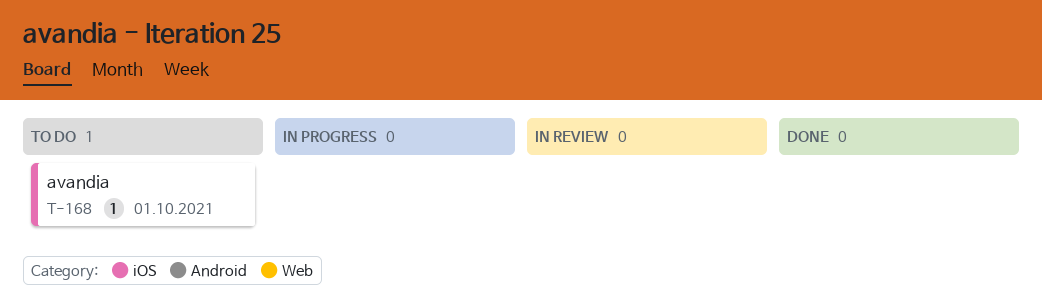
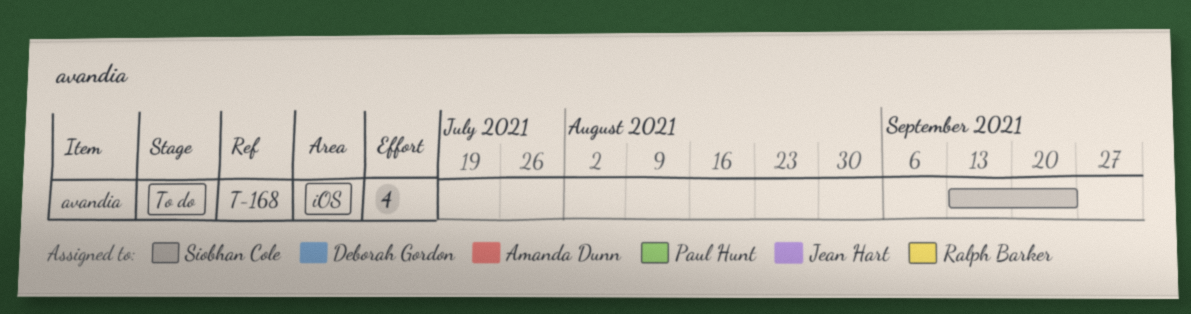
T-168, estimate: 1 -> 4
T-168, due: Oct 1 -> Sep 24

